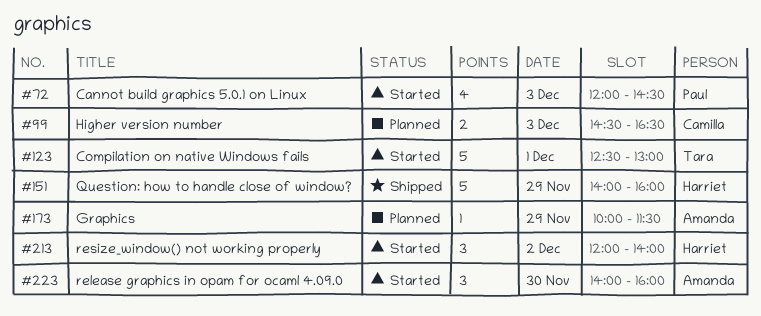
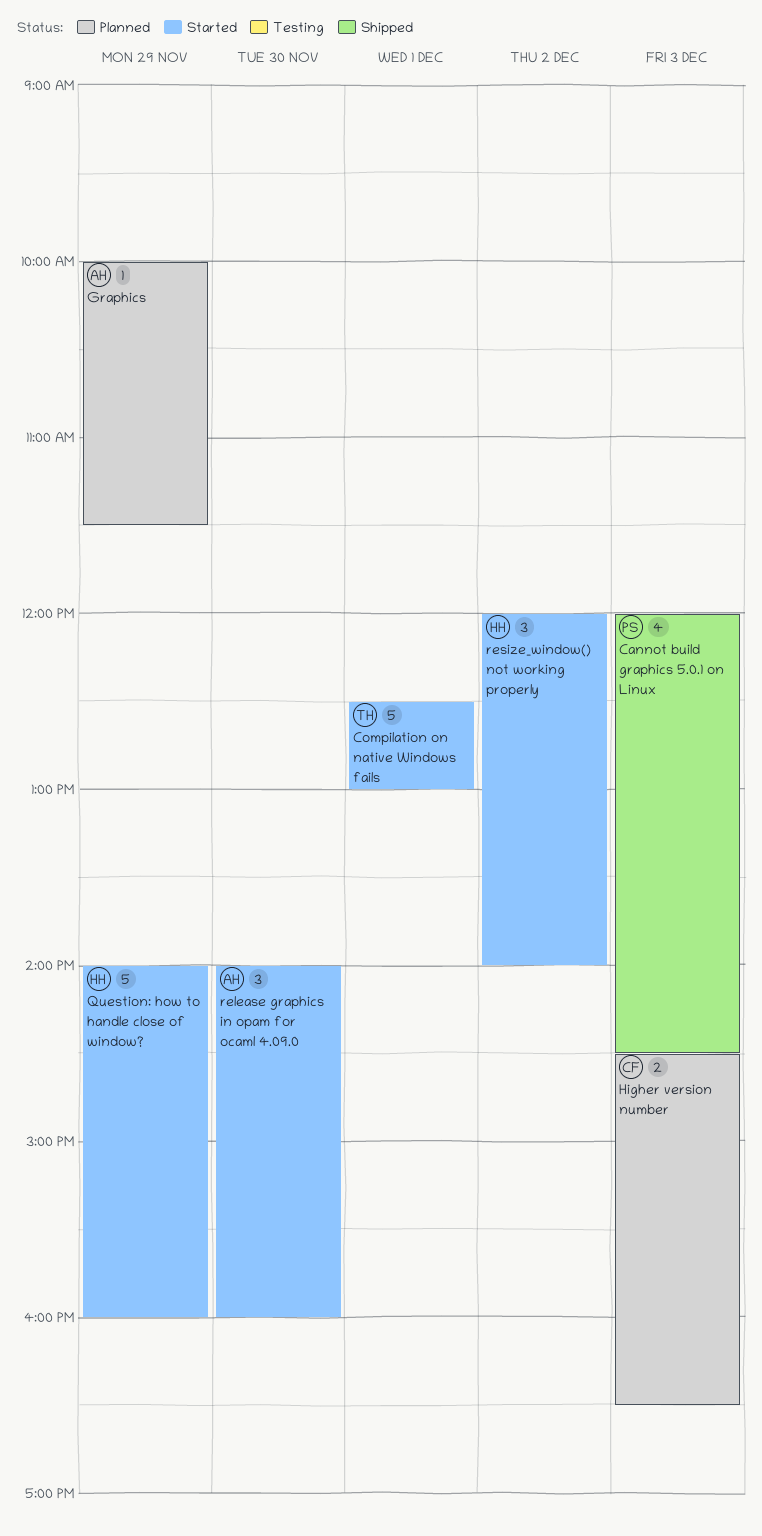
Cannot build graphics 5.0.1 on Linux, status: Started -> Shipped
Question: how to handle close of window?, status: Shipped -> Started

